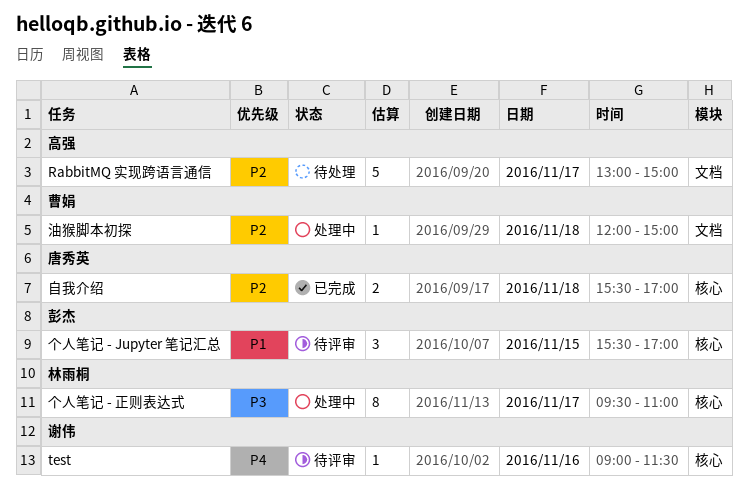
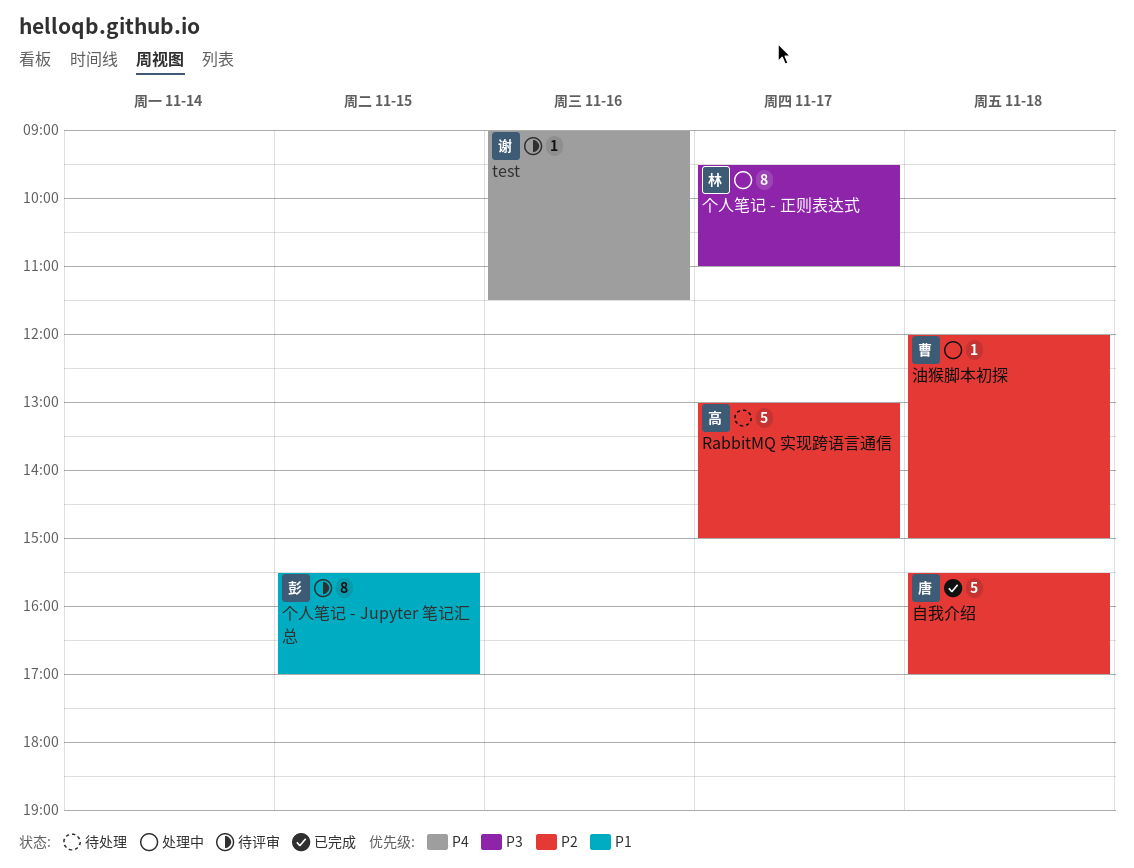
个人笔记 - Jupyter 笔记汇总, estimate: 3 -> 8
自我介绍, estimate: 2 -> 5

